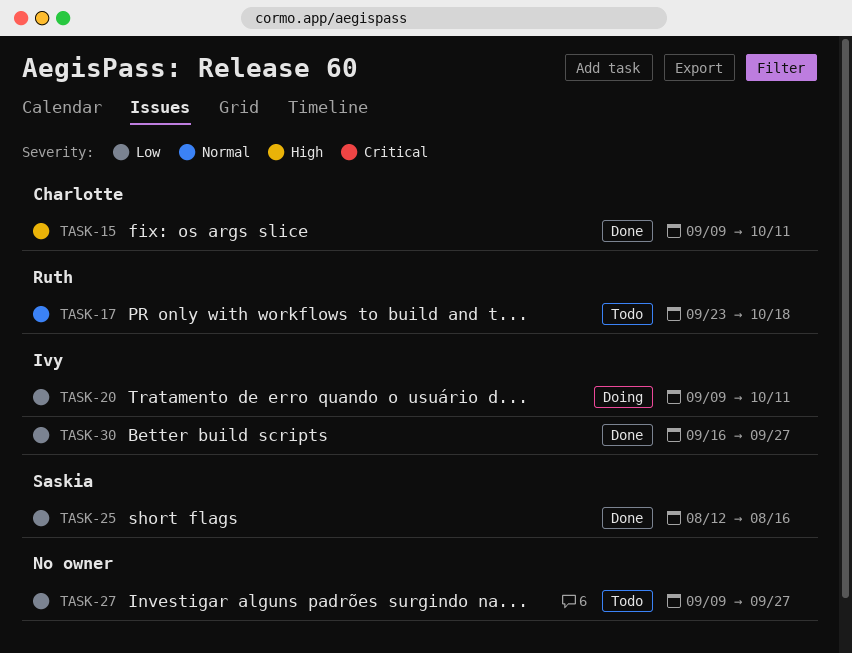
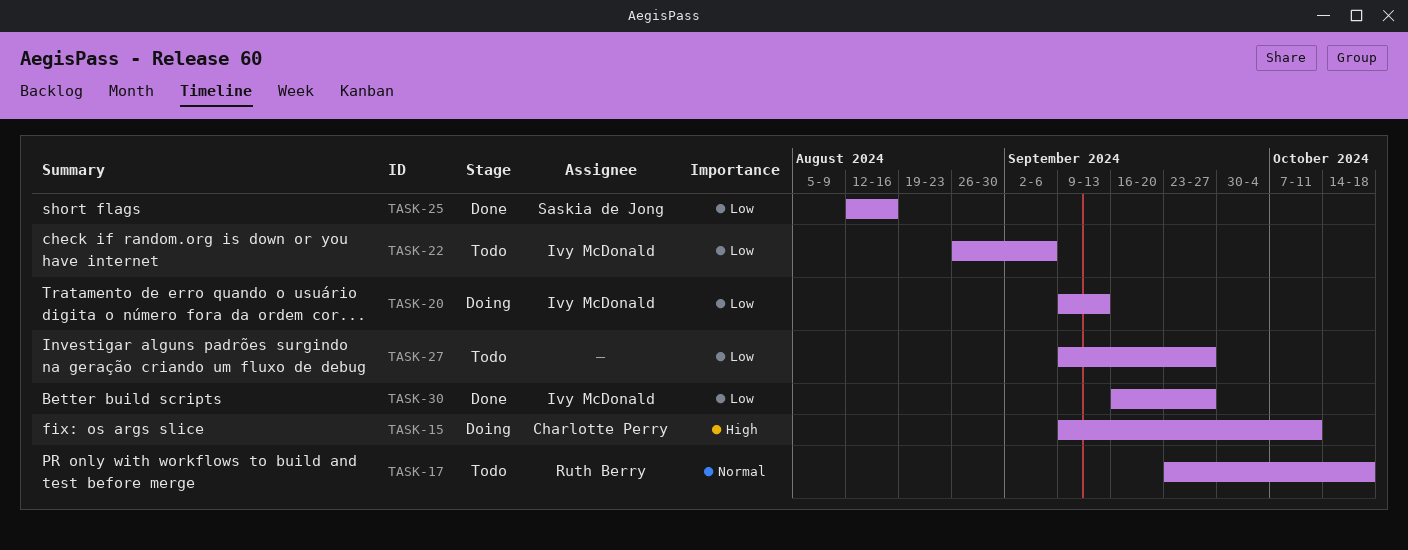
TASK-15, status: Done -> Doing
TASK-20, due: Oct 11 -> Sep 13
TASK-22: none -> present

